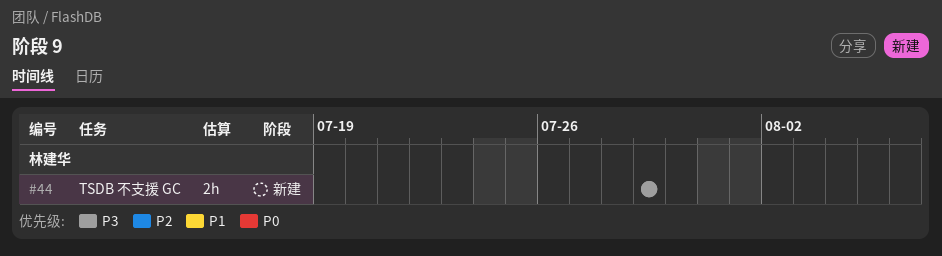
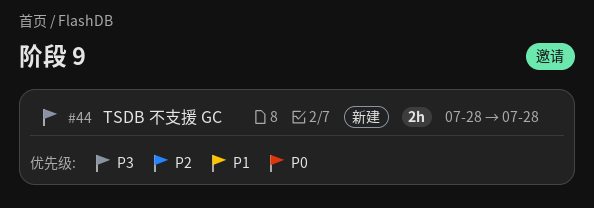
#44, start: Jul 29 -> Jul 28
#44, due: Jul 29 -> Jul 28

